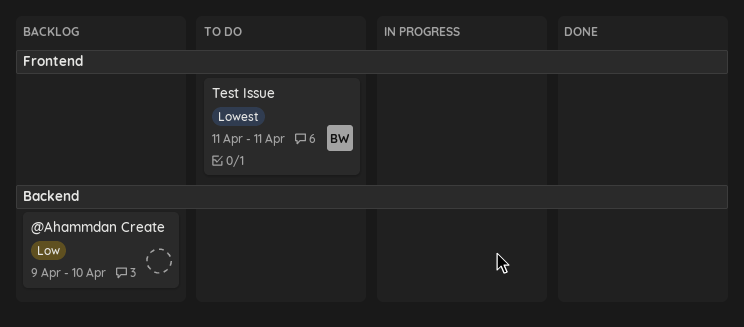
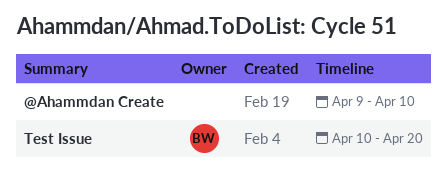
Test Issue, start: Apr 11 -> Apr 10
Test Issue, due: Apr 11 -> Apr 20

